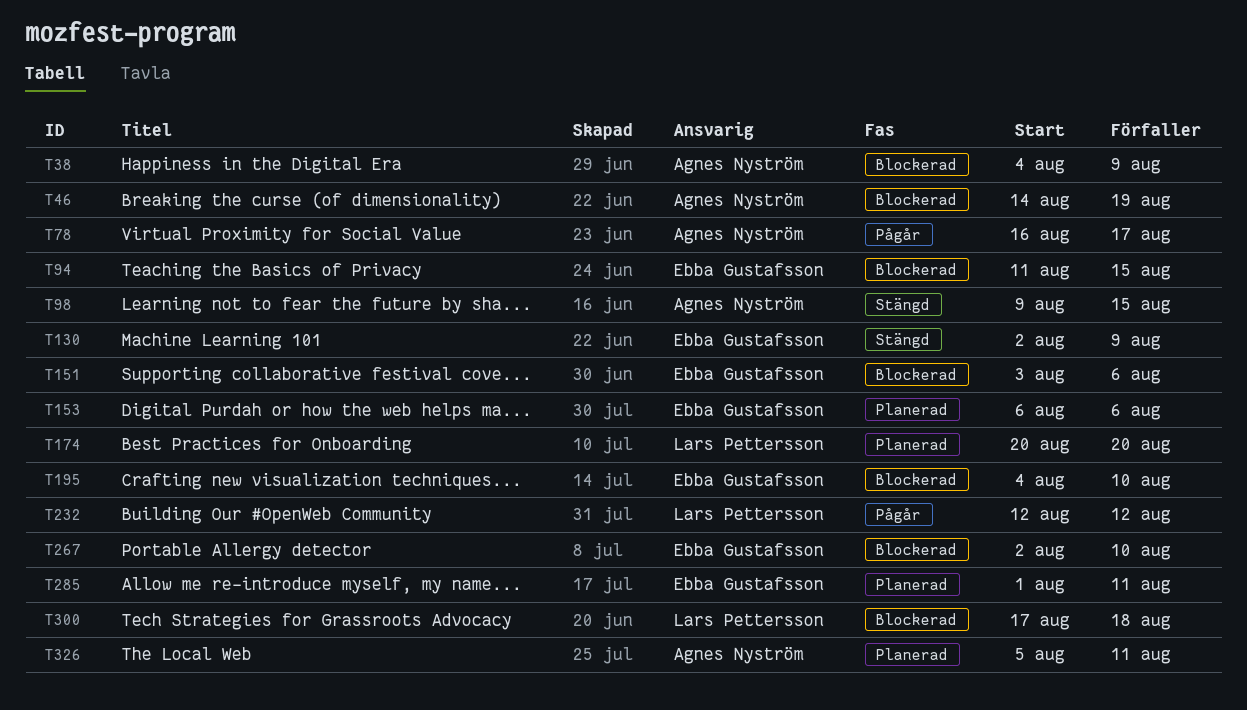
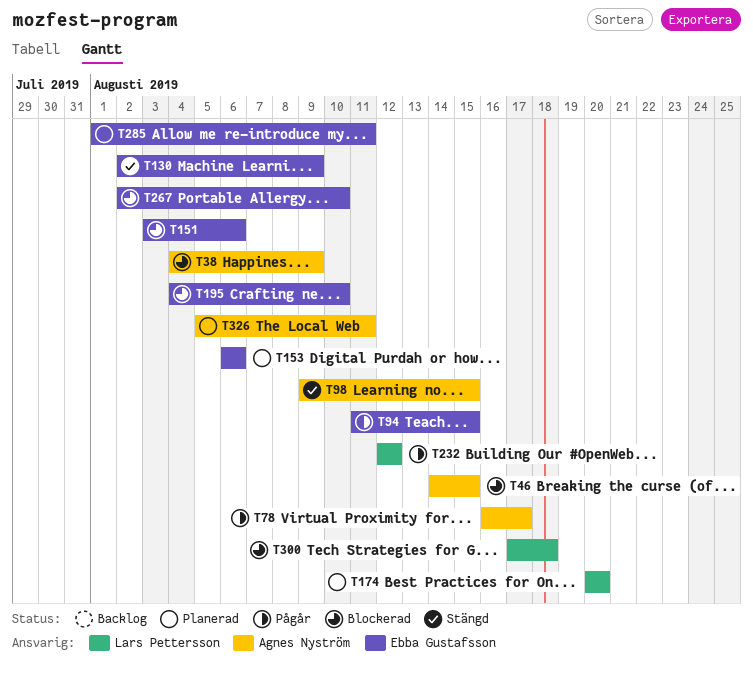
T46, due: Aug 19 -> Aug 15
T94, status: Blockerad -> Pågår

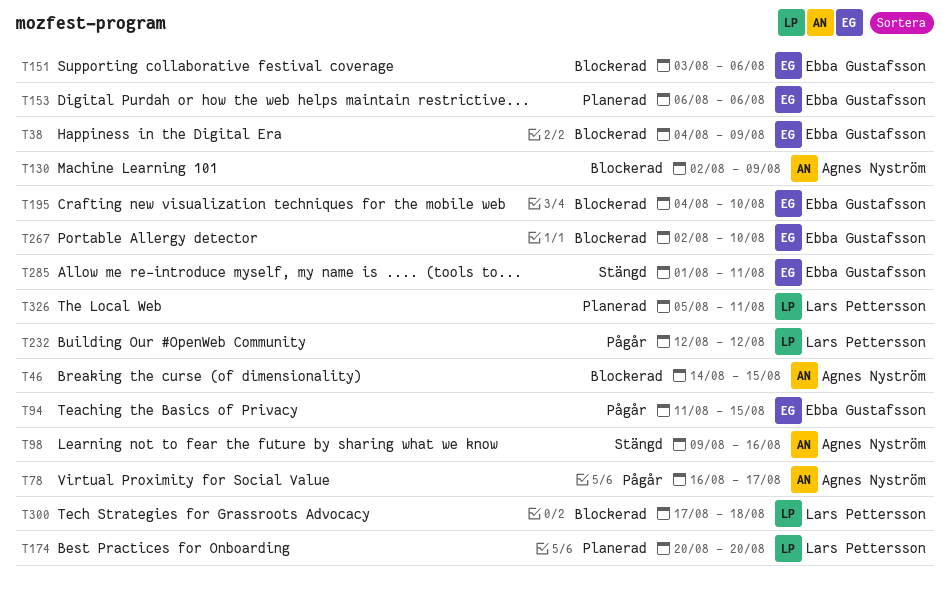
T38, owner: Agnes Nyström -> Ebba Gustafsson
T98, due: Aug 15 -> Aug 16
T130, status: Stängd -> Blockerad
T130, owner: Ebba Gustafsson -> Agnes Nyström
T285, status: Planerad -> Stängd
T326, owner: Agnes Nyström -> Lars Pettersson

